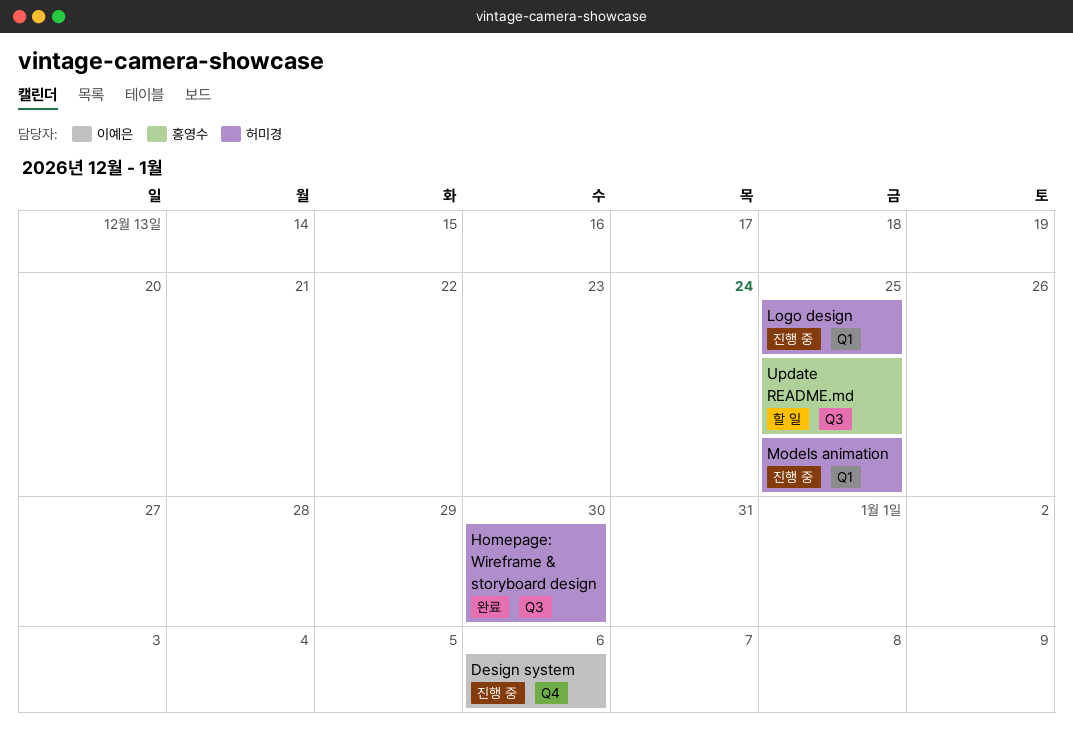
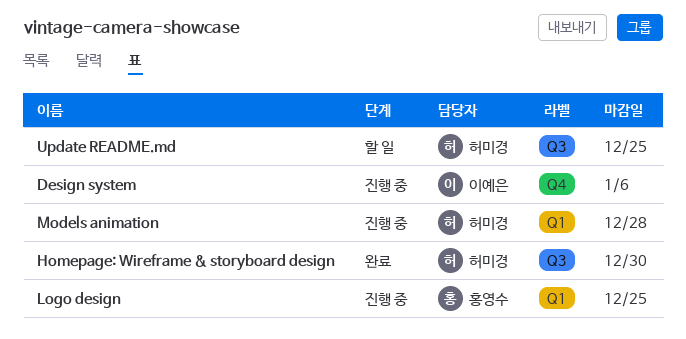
Logo design, owner: 허미경 -> 홍영수
Models animation, due: Dec 25 -> Dec 28
Update README.md, owner: 홍영수 -> 허미경

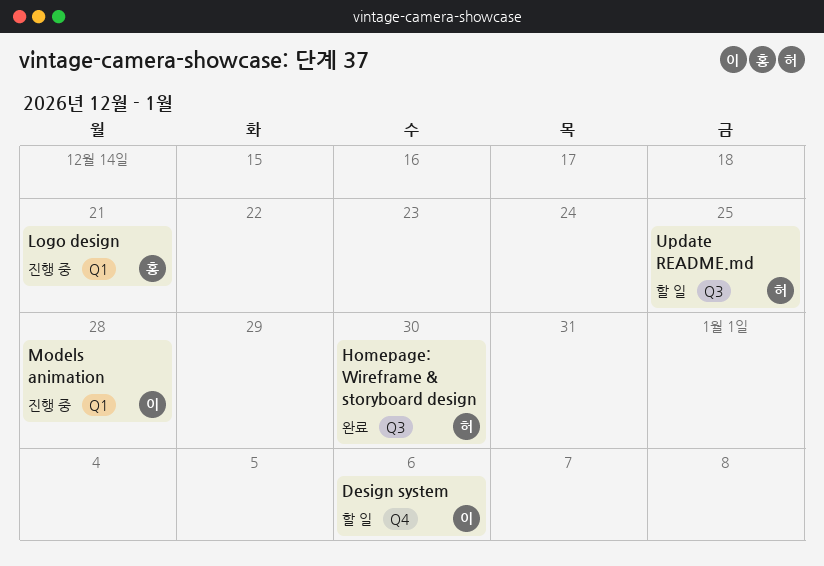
Design system, status: 진행 중 -> 할 일
Logo design, due: Dec 25 -> Dec 21
Models animation, owner: 허미경 -> 이예은

